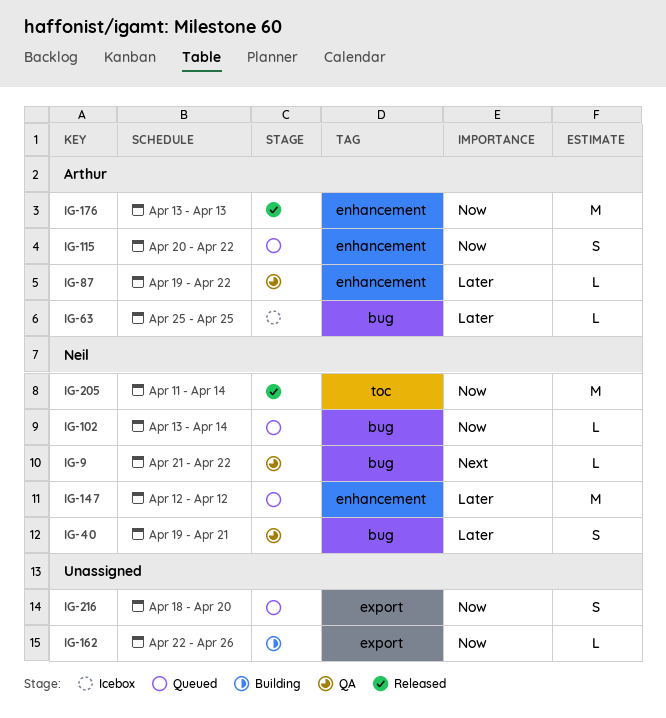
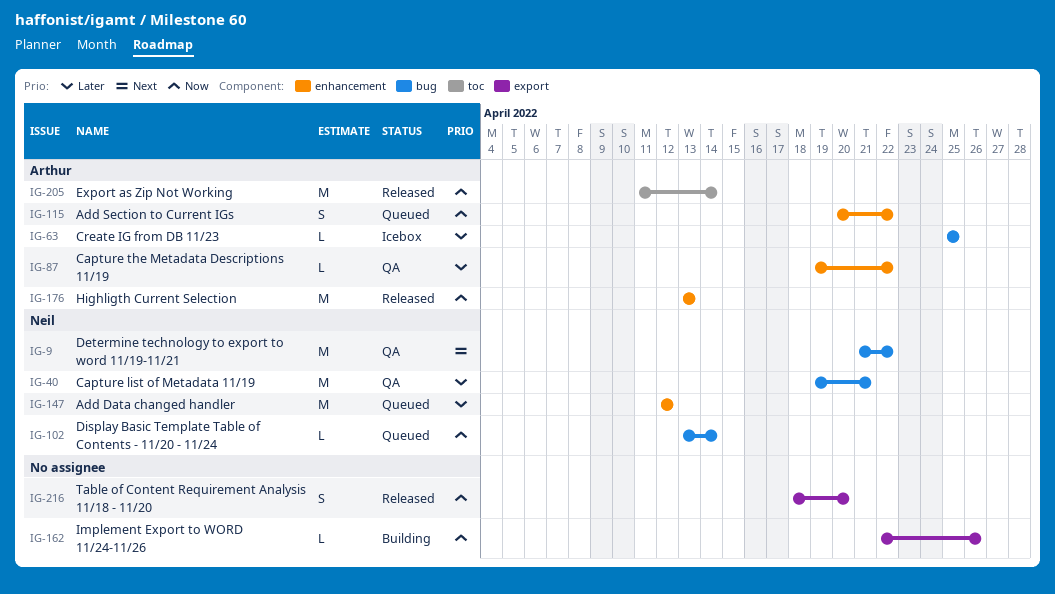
IG-9, estimate: L -> M
IG-40, estimate: S -> M
IG-205, owner: Neil -> Arthur
IG-216, status: Queued -> Released

